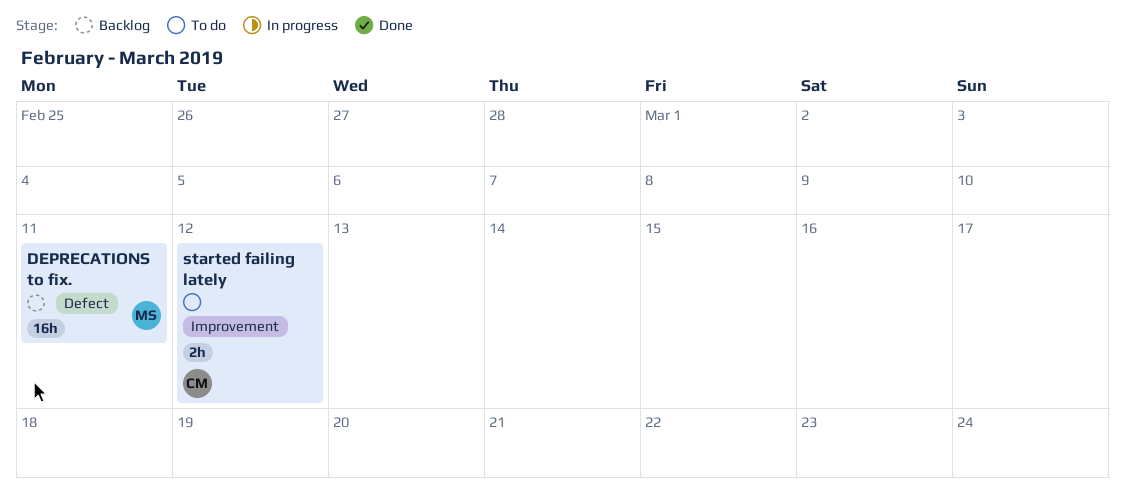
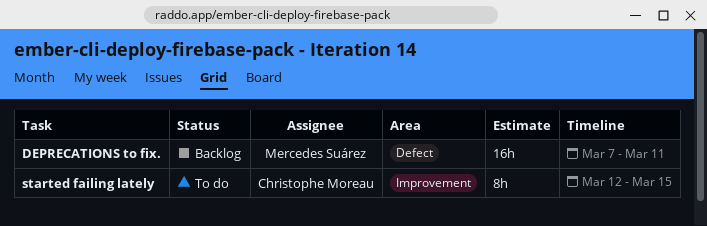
started failing lately, estimate: 2h -> 8h
started failing lately, due: Mar 12 -> Mar 15

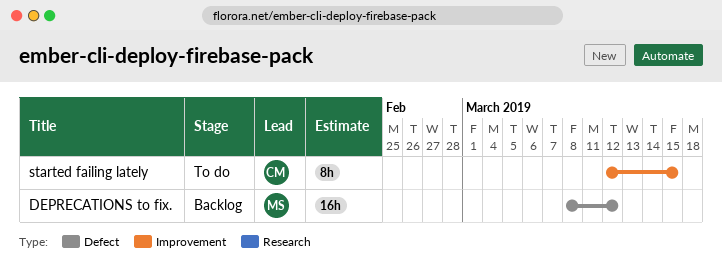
DEPRECATIONS to fix., start: Mar 7 -> Mar 8
DEPRECATIONS to fix., due: Mar 11 -> Mar 12

